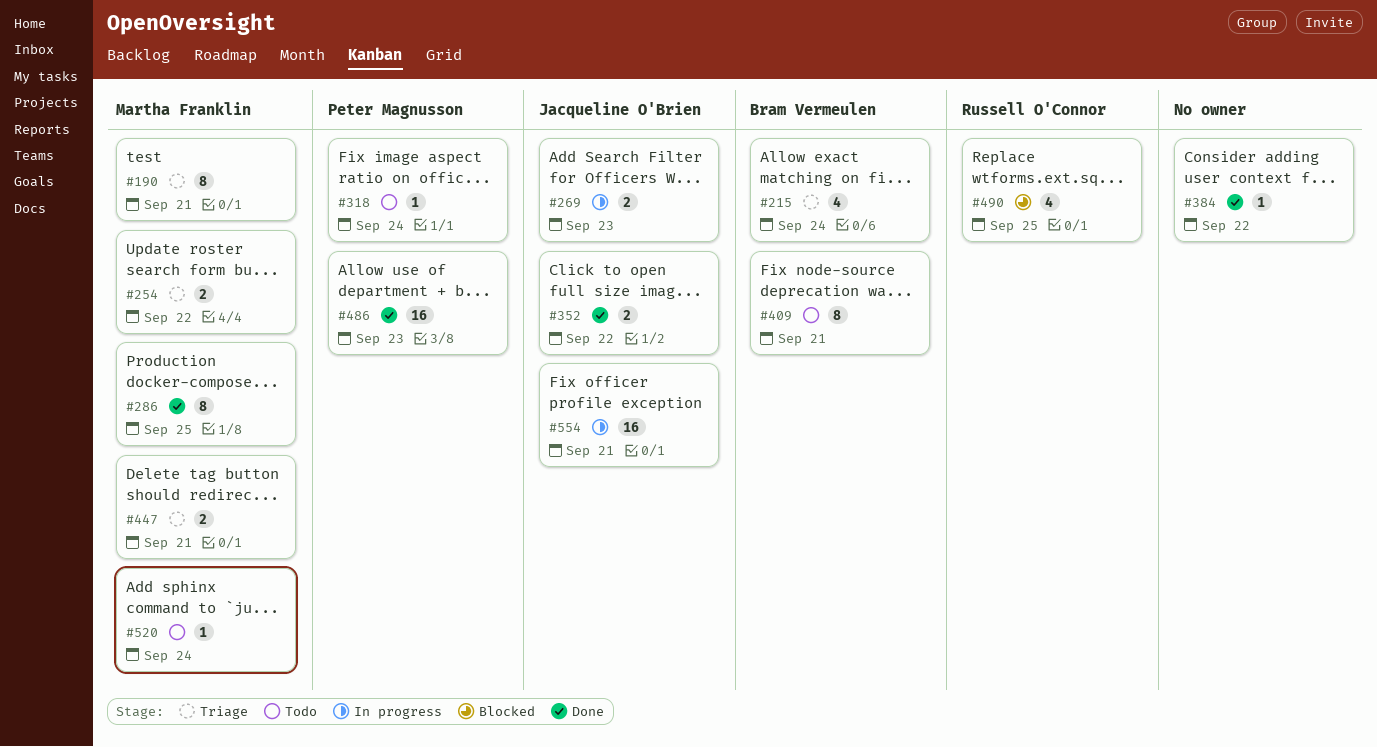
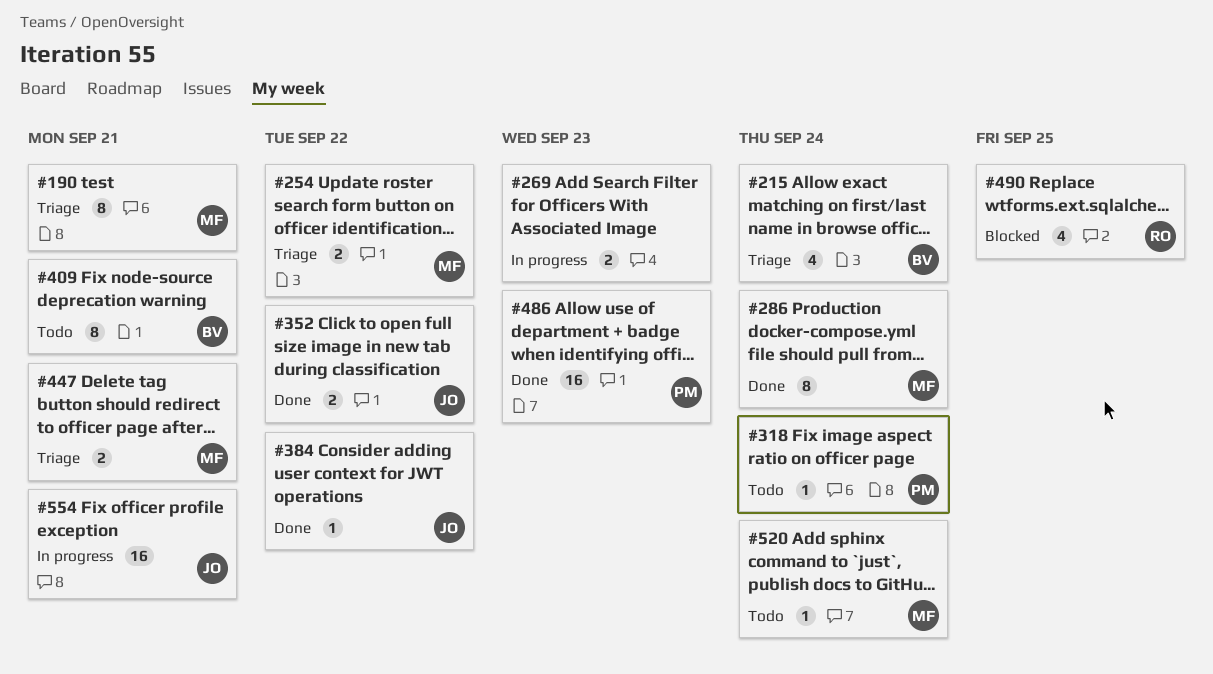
#269, owner: Jacqueline O'Brien -> none
#286, due: Sep 25 -> Sep 24
#384, owner: none -> Jacqueline O'Brien

